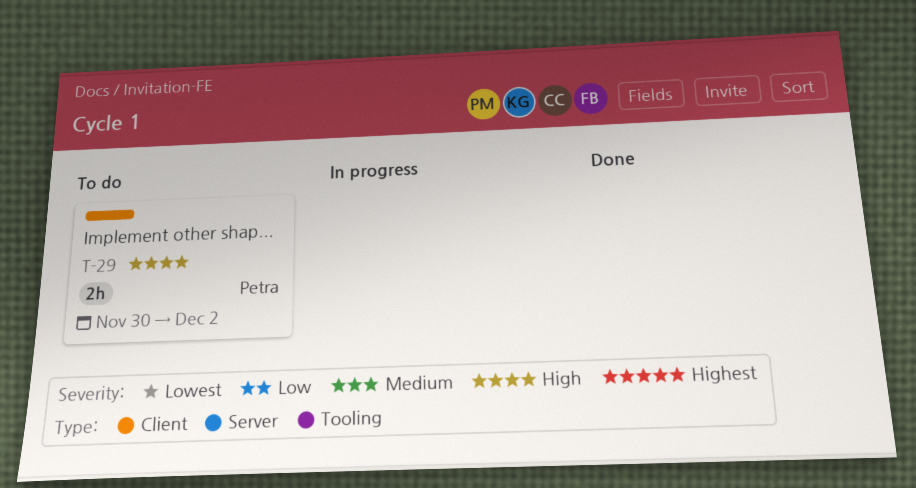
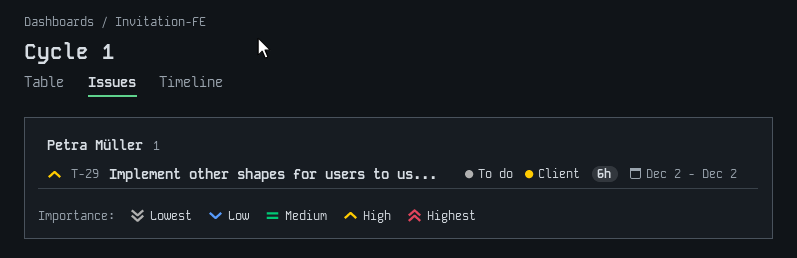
T-29, estimate: 2h -> 6h
T-29, start: Nov 30 -> Dec 2

